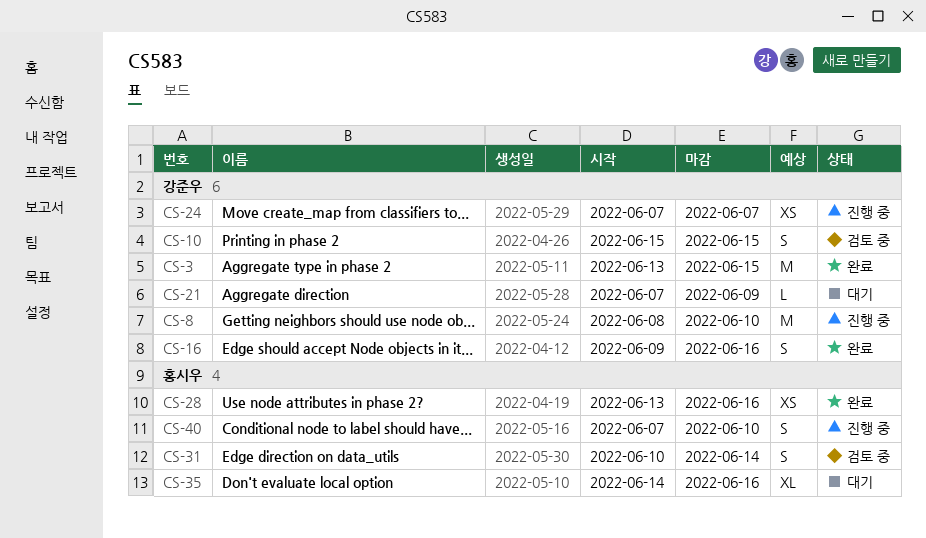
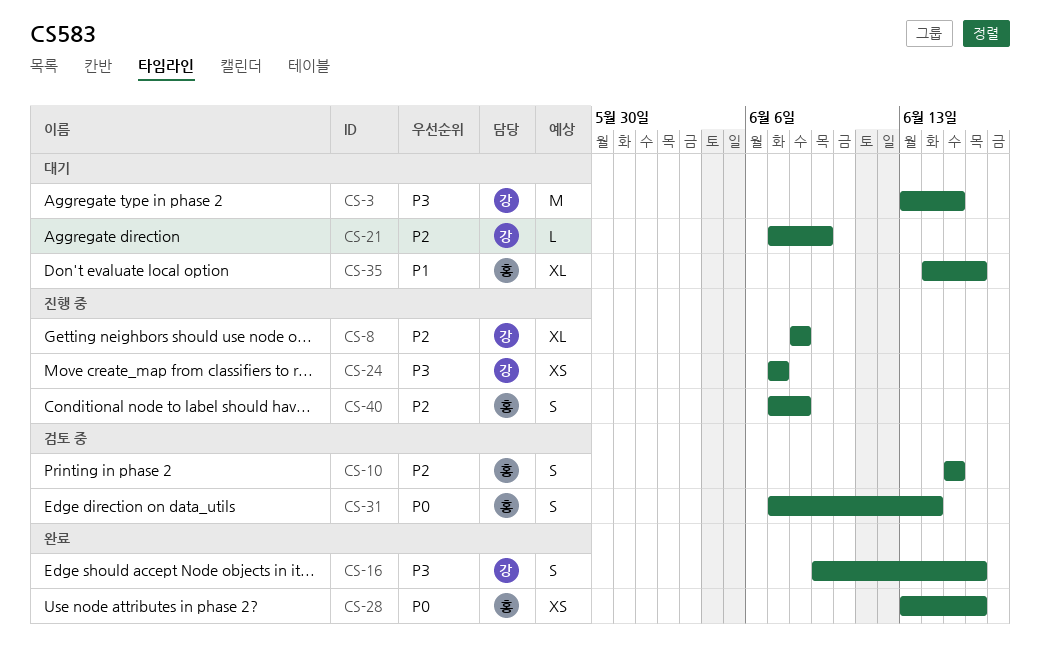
CS-3, status: 완료 -> 대기
CS-8, estimate: M -> XL
CS-8, due: Jun 10 -> Jun 8
CS-10, owner: 강준우 -> 홍시우
CS-31, start: Jun 10 -> Jun 7
CS-40, due: Jun 10 -> Jun 8

